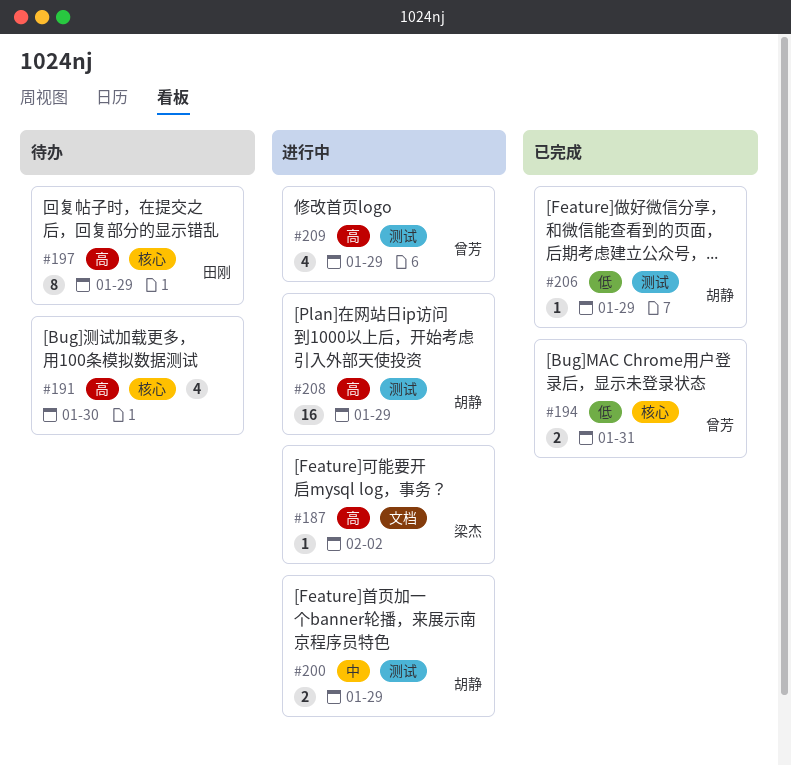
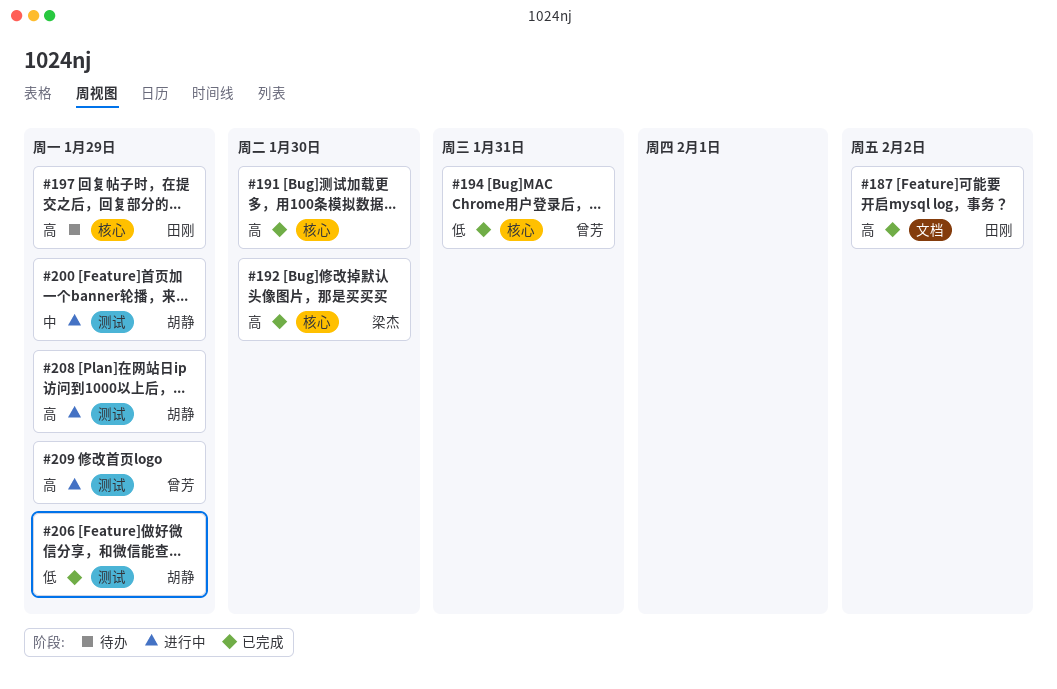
#187, status: 进行中 -> 已完成
#187, owner: 梁杰 -> 田刚
#191, status: 待办 -> 已完成
#192: none -> present

